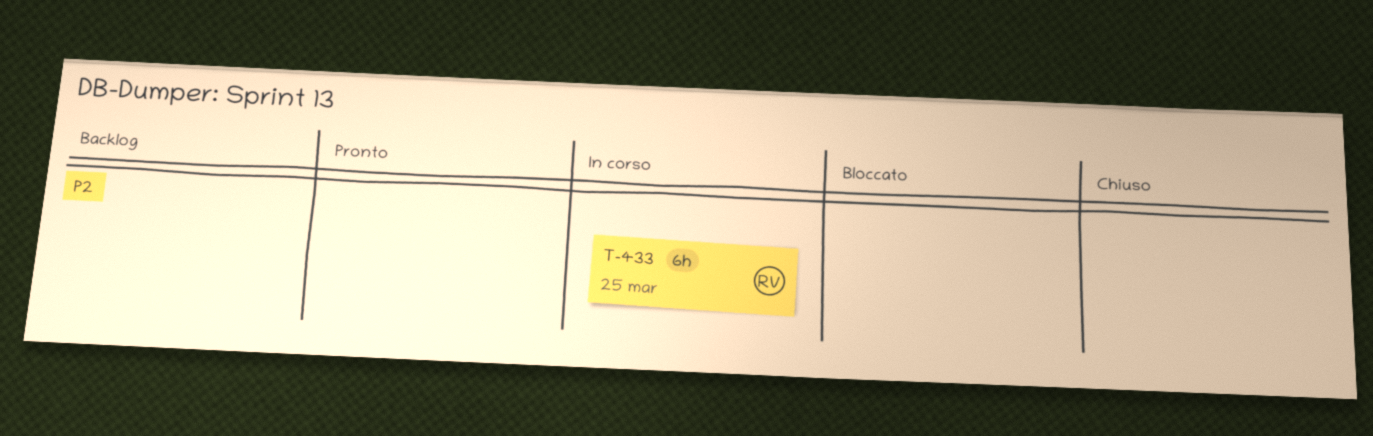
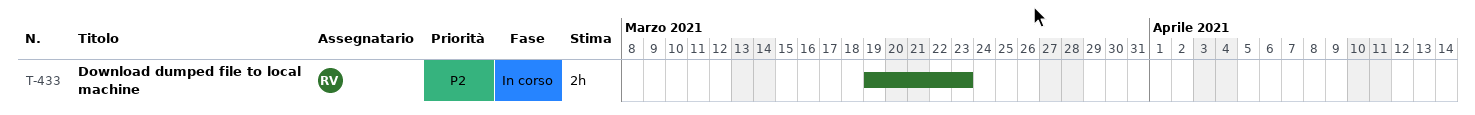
T-433, estimate: 6h -> 2h
T-433, due: Mar 25 -> Mar 23

